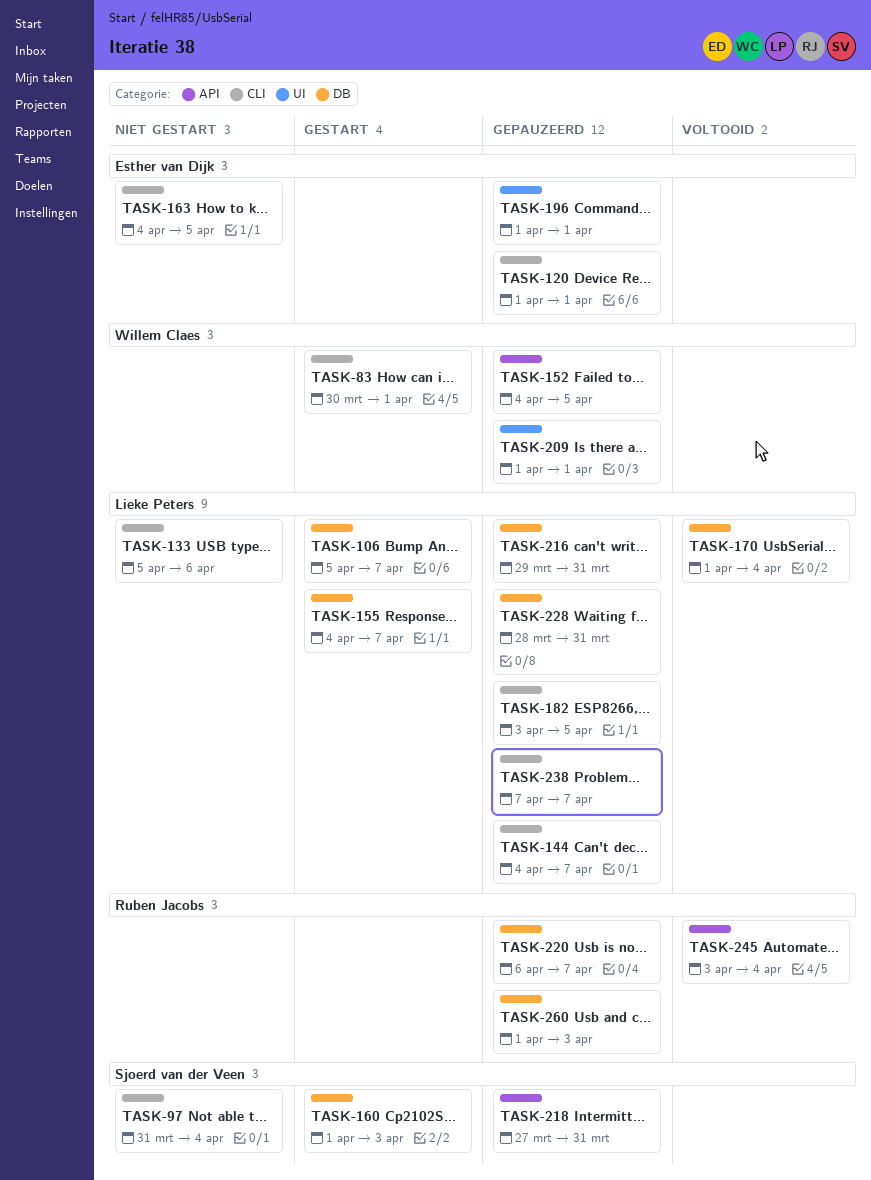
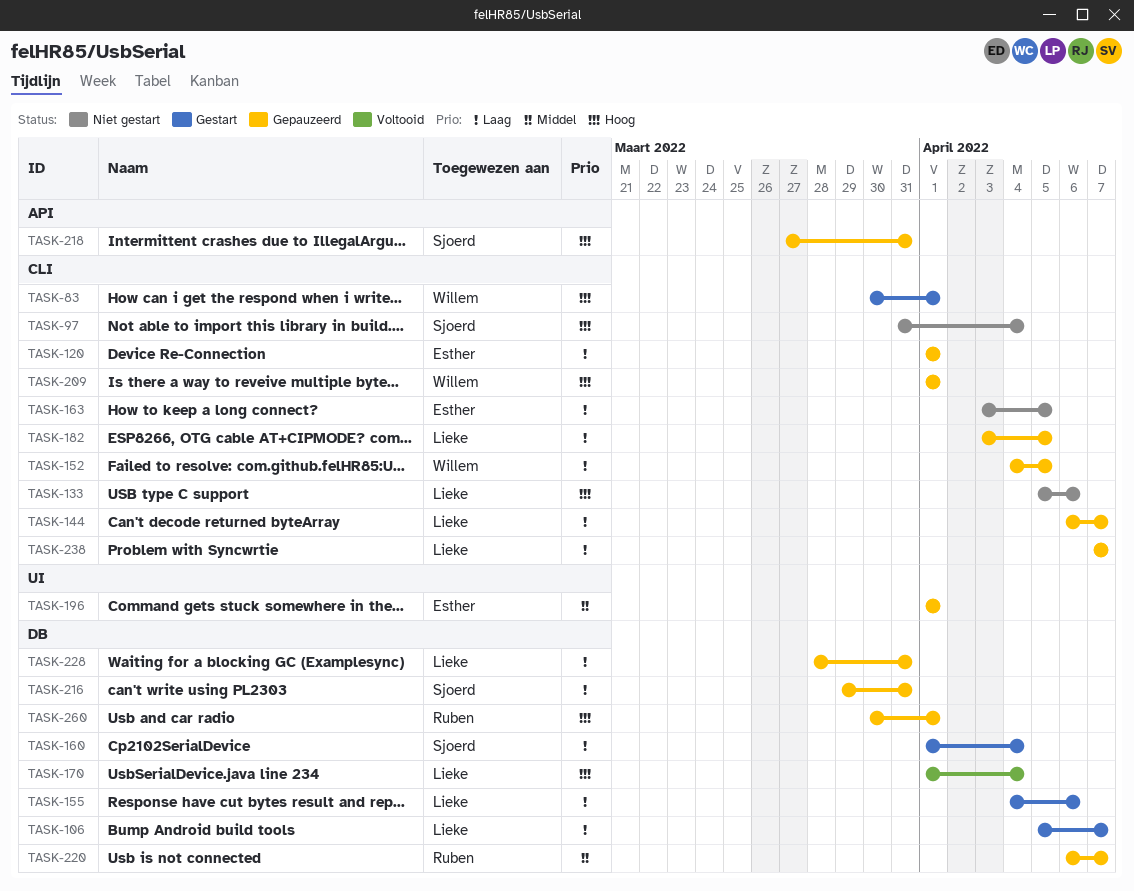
TASK-144, start: Apr 4 -> Apr 6
TASK-152, label: API -> CLI
TASK-155, due: Apr 7 -> Apr 6
TASK-160, due: Apr 3 -> Apr 4
TASK-163, start: Apr 4 -> Apr 3
TASK-209, label: UI -> CLI
TASK-216, owner: Lieke Peters -> Sjoerd van der Veen
TASK-245: present -> none
TASK-260, start: Apr 1 -> Mar 30
TASK-260, due: Apr 3 -> Apr 1

